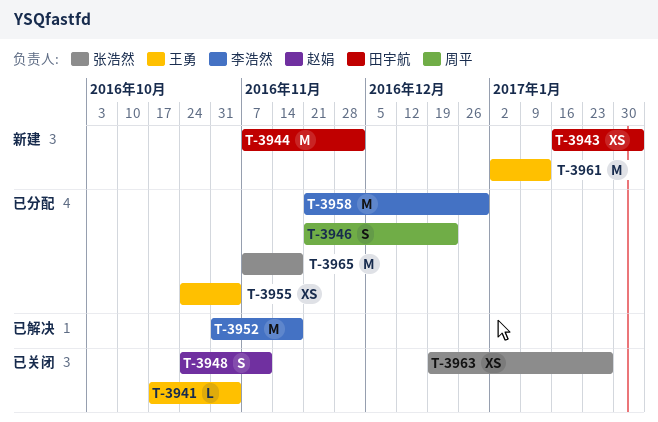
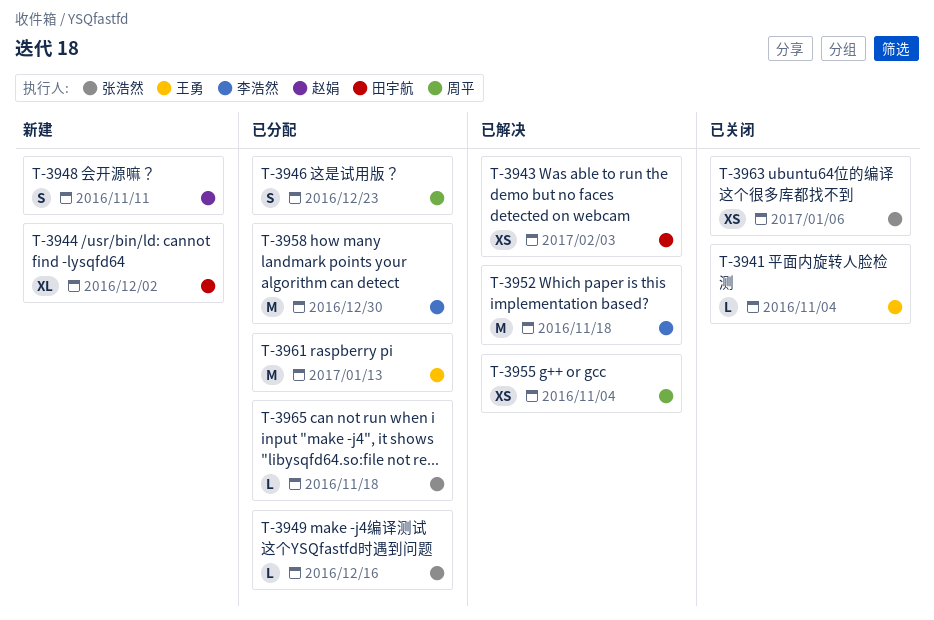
T-3943, status: 新建 -> 已解决
T-3944, estimate: M -> XL
T-3948, status: 已关闭 -> 新建
T-3949: none -> present
T-3955, status: 已分配 -> 已解决
T-3955, owner: 王勇 -> 周平
T-3961, status: 新建 -> 已分配
T-3963, due: Jan 27 -> Jan 6
T-3965, estimate: M -> L

